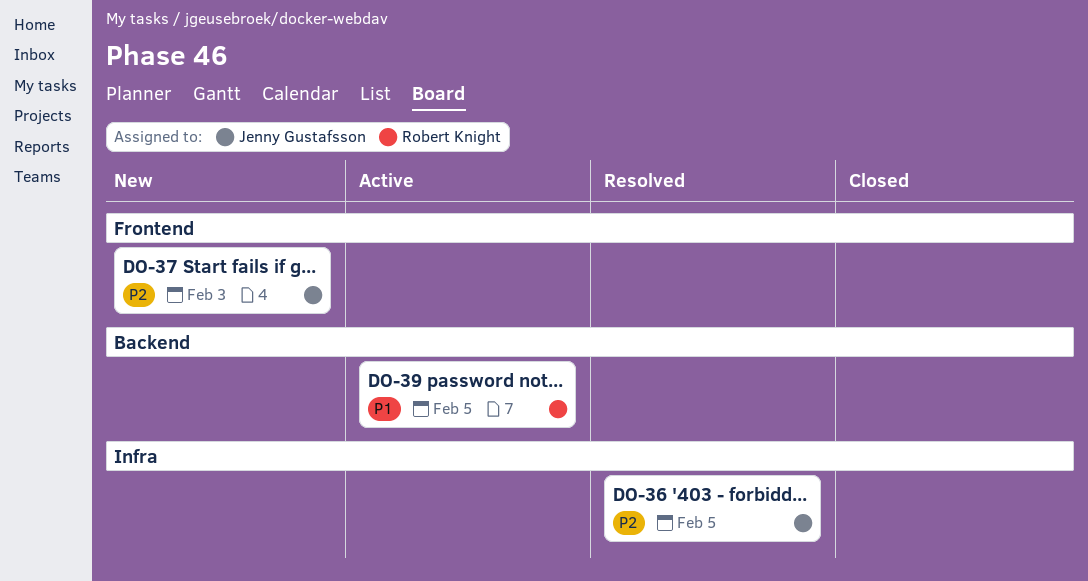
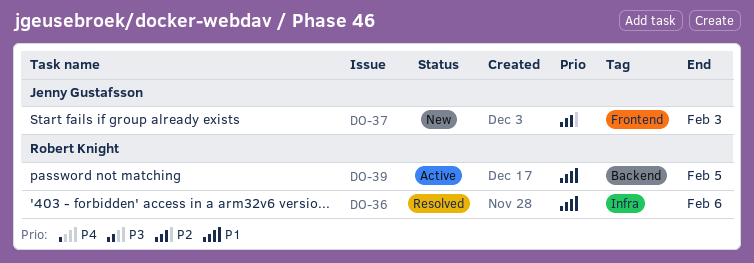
DO-36, owner: Jenny Gustafsson -> Robert Knight
DO-36, priority: P2 -> P1
DO-36, due: Feb 5 -> Feb 6

